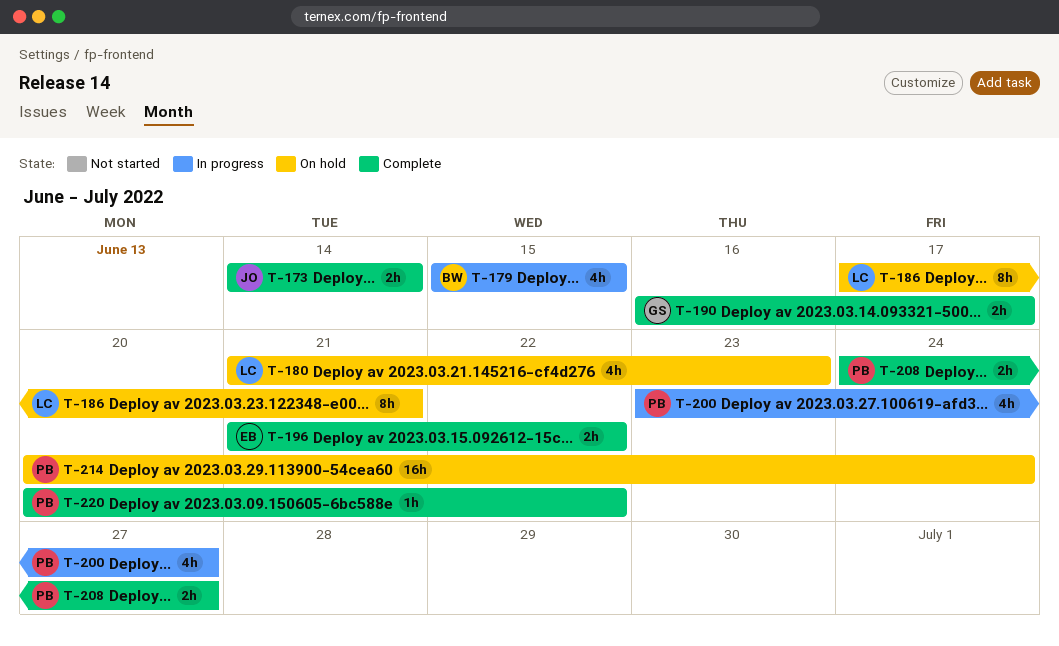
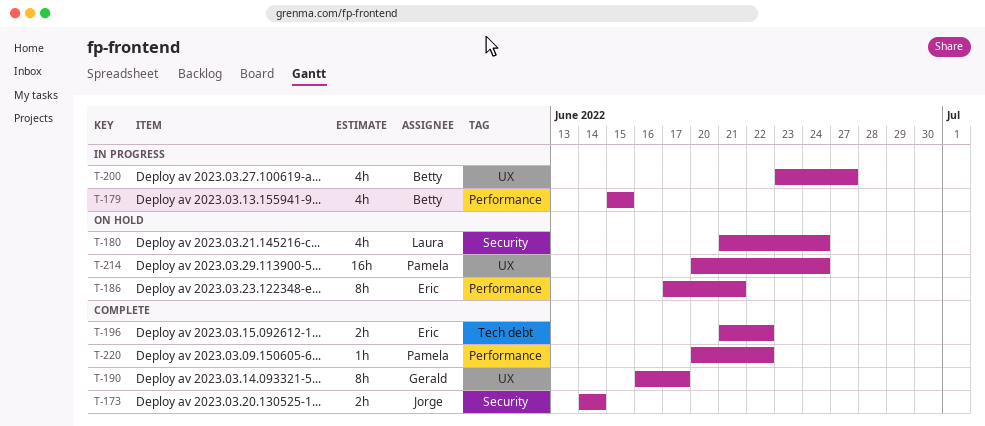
T-180, due: Jun 23 -> Jun 24
T-186, owner: Laura -> Eric
T-190, estimate: 2h -> 8h
T-200, owner: Pamela -> Betty
T-208: present -> none

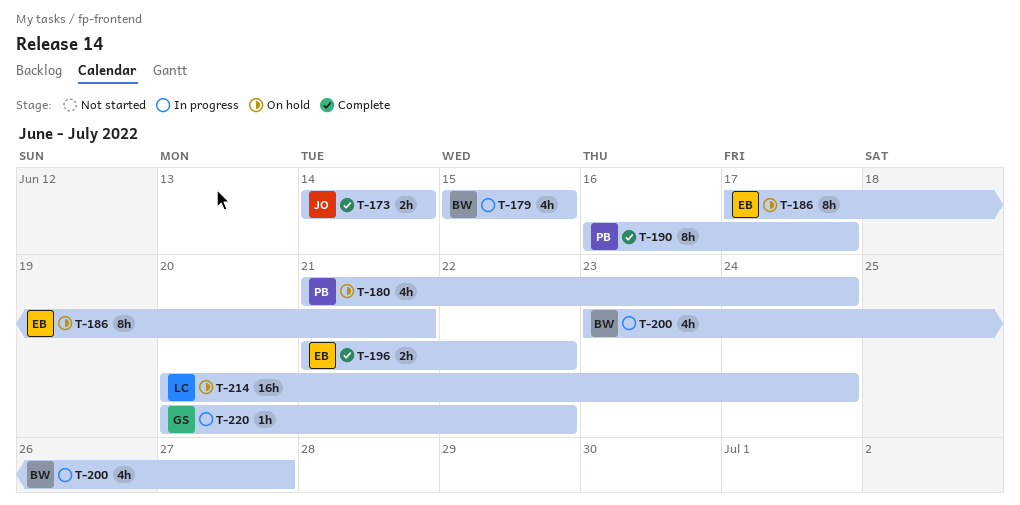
T-180, owner: Laura -> Pamela
T-190, owner: Gerald -> Pamela
T-214, owner: Pamela -> Laura
T-220, status: Complete -> In progress
T-220, owner: Pamela -> Gerald

